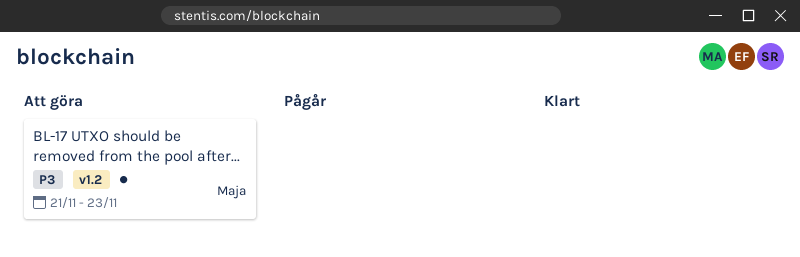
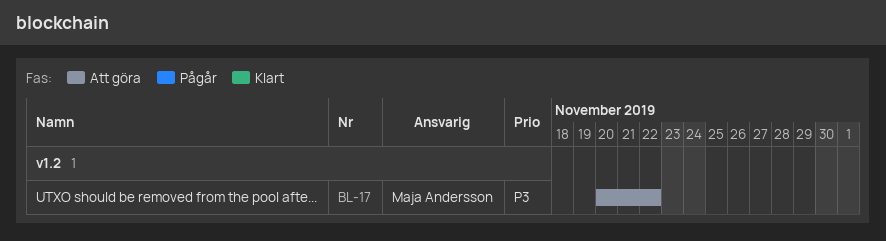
BL-17, start: Nov 21 -> Nov 20
BL-17, due: Nov 23 -> Nov 22

